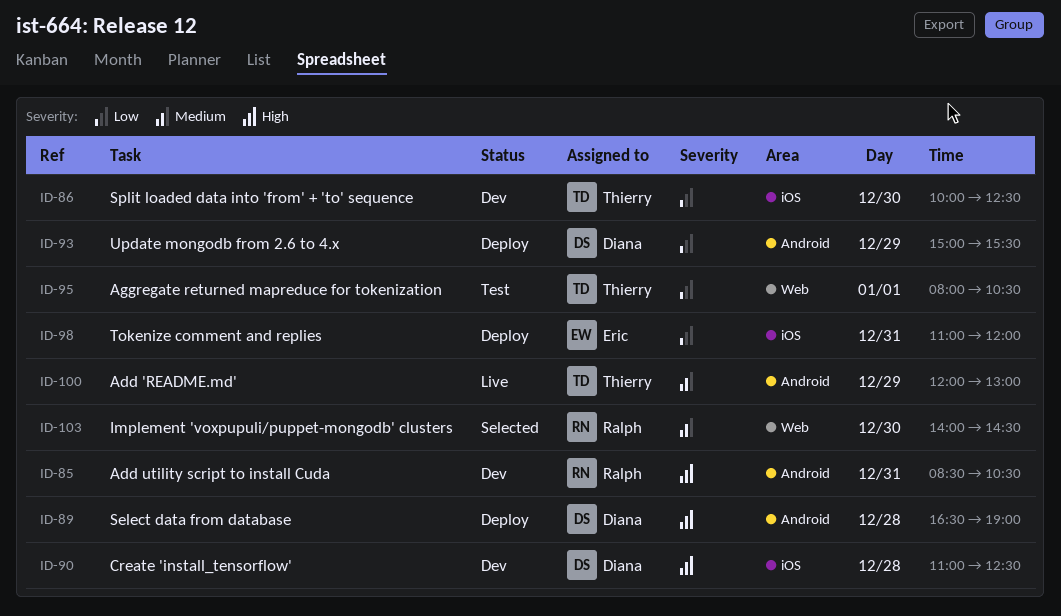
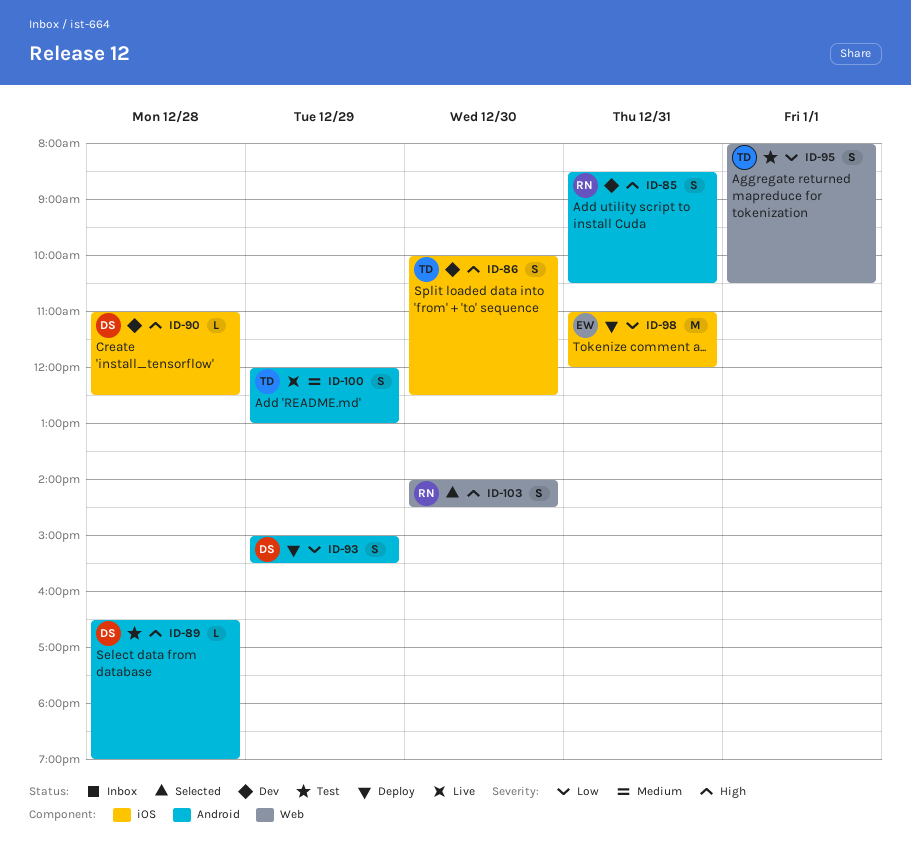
ID-86, priority: Low -> High
ID-89, status: Deploy -> Test
ID-103, priority: Medium -> High

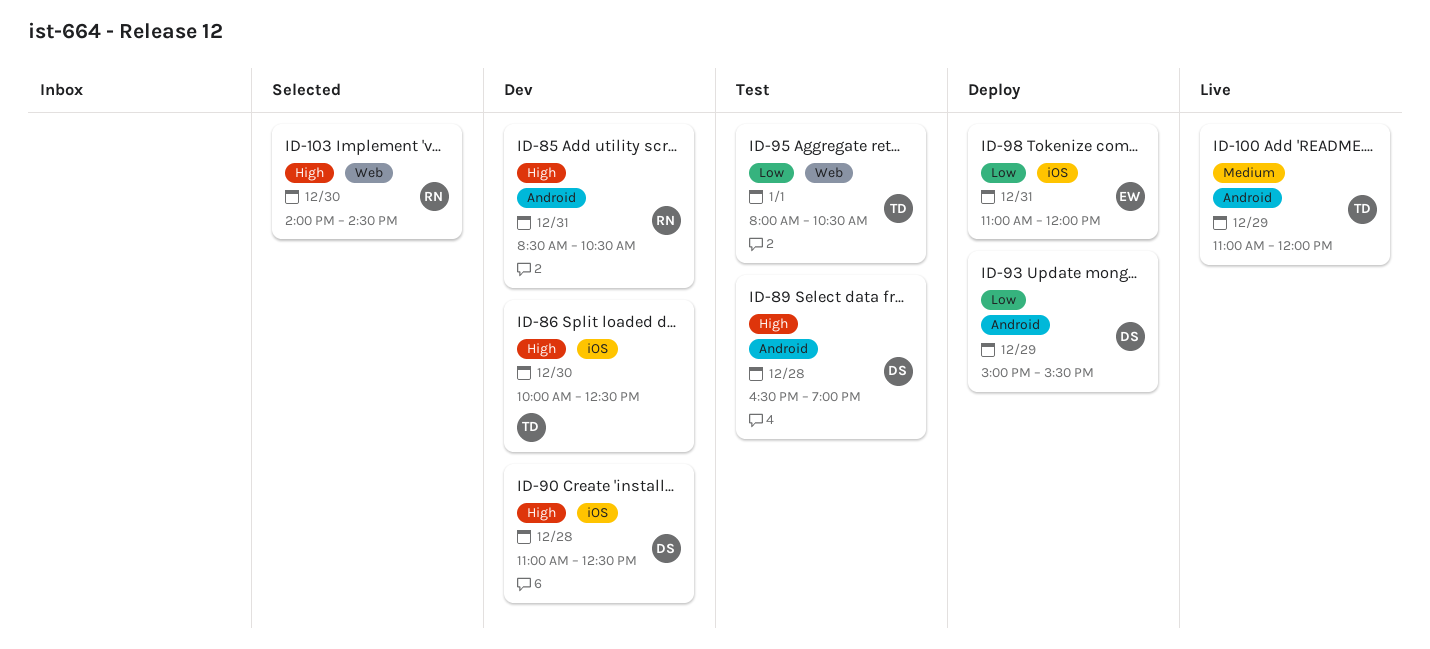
ID-100, begins: 12:00 -> 11:00
ID-100, ends: 13:00 -> 12:00

